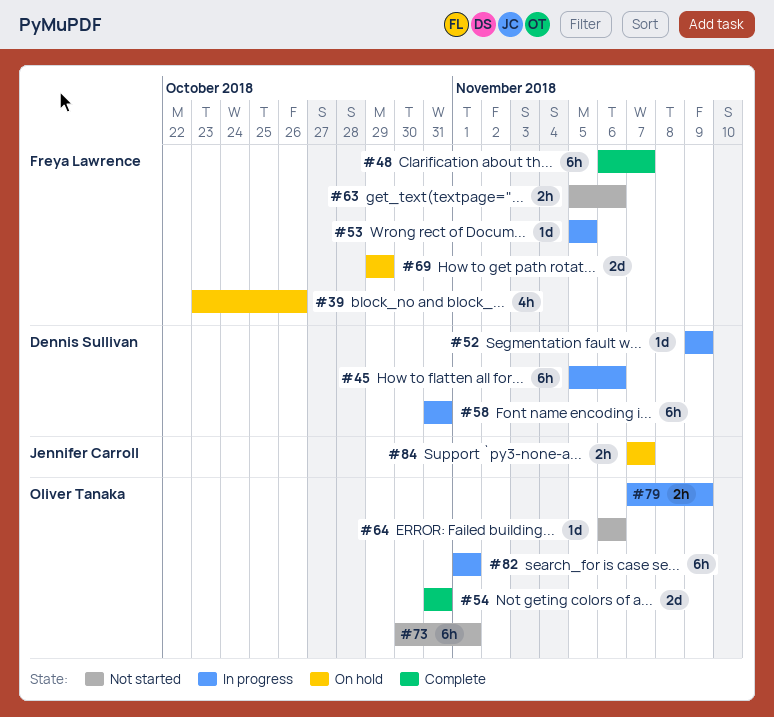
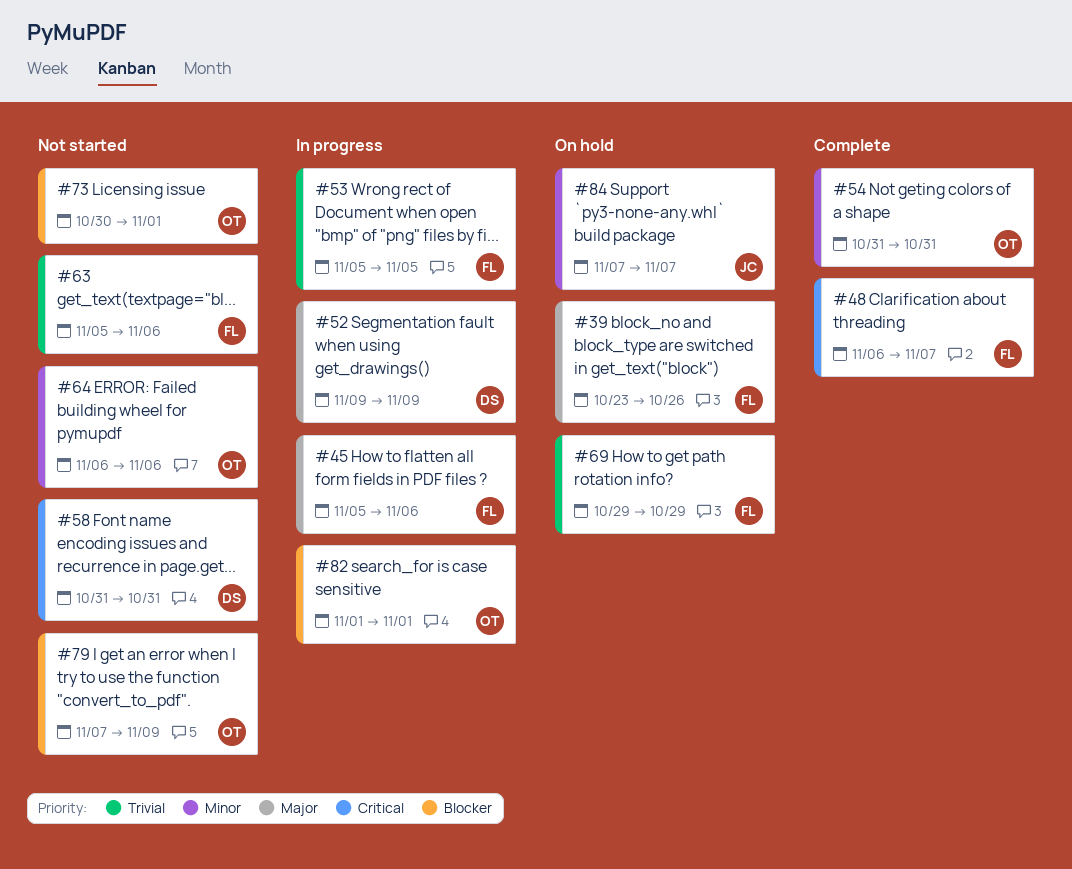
#45, owner: Dennis Sullivan -> Freya Lawrence
#58, status: In progress -> Not started
#79, status: In progress -> Not started

